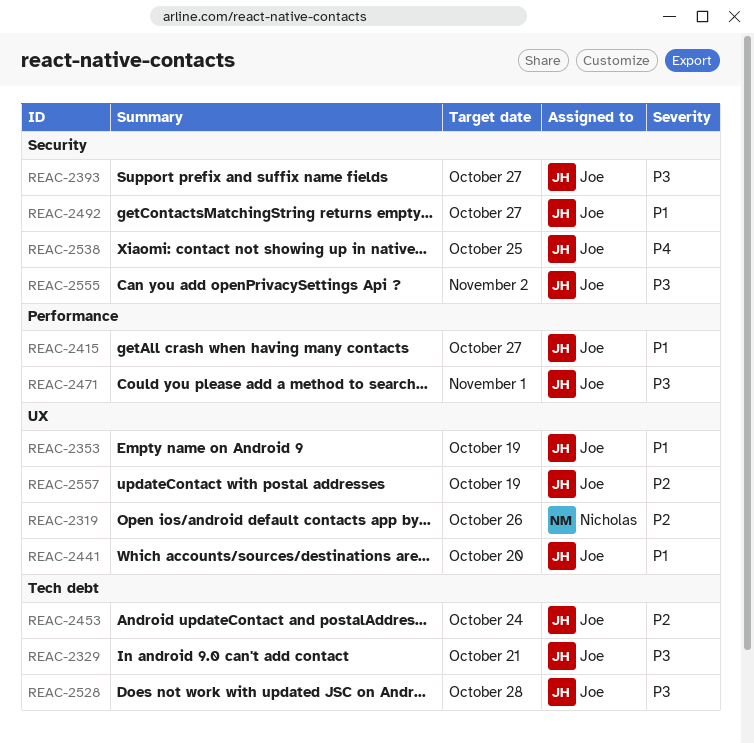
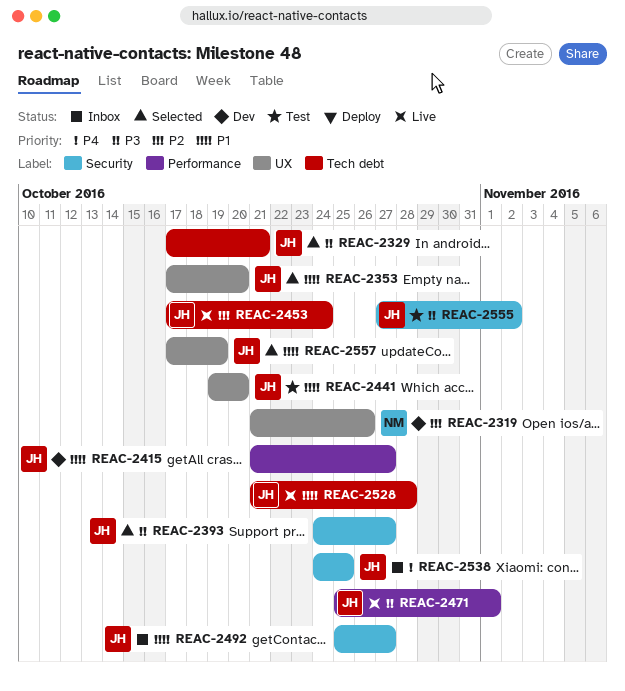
REAC-2353, due: Oct 19 -> Oct 20
REAC-2528, priority: P3 -> P1
REAC-2557, priority: P2 -> P1

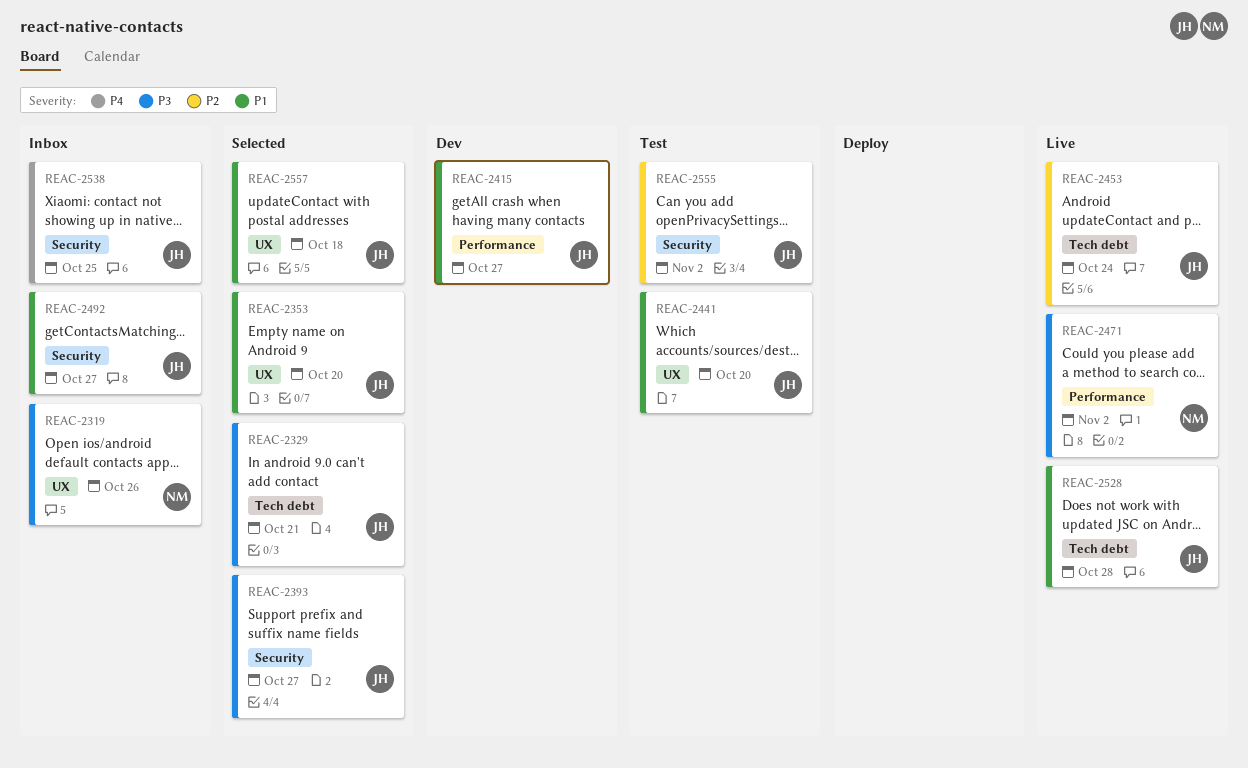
REAC-2319, status: Dev -> Inbox
REAC-2319, priority: P2 -> P3
REAC-2471, owner: JH -> NM
REAC-2471, due: Nov 1 -> Nov 2
REAC-2555, priority: P3 -> P2
REAC-2557, due: Oct 19 -> Oct 18

